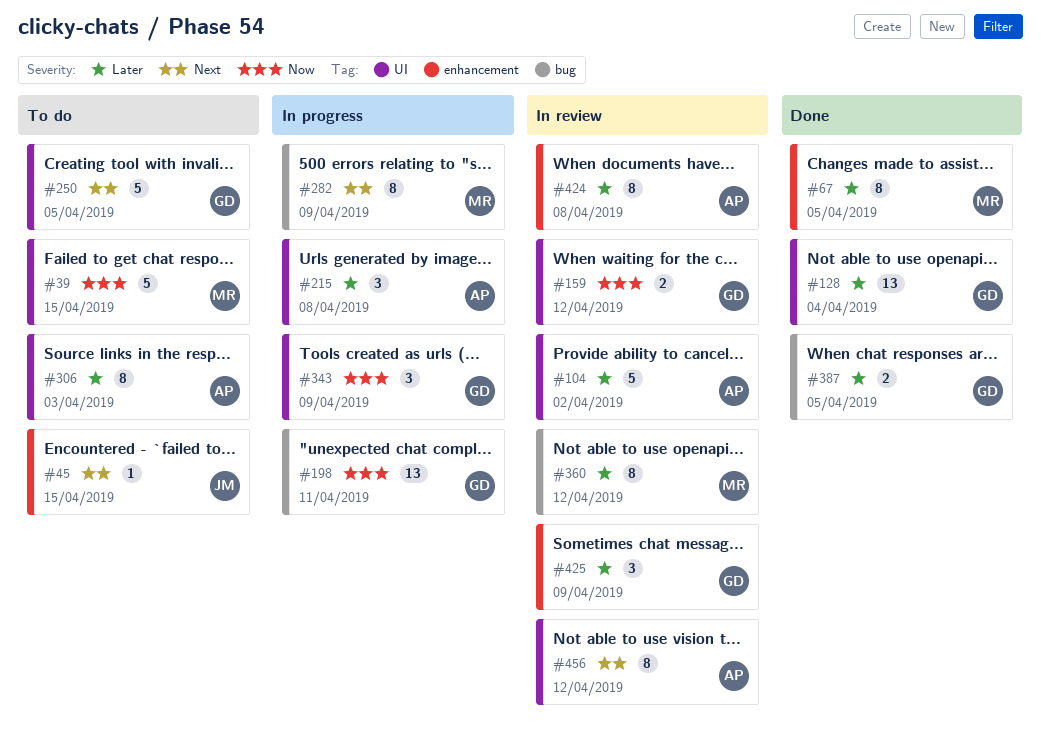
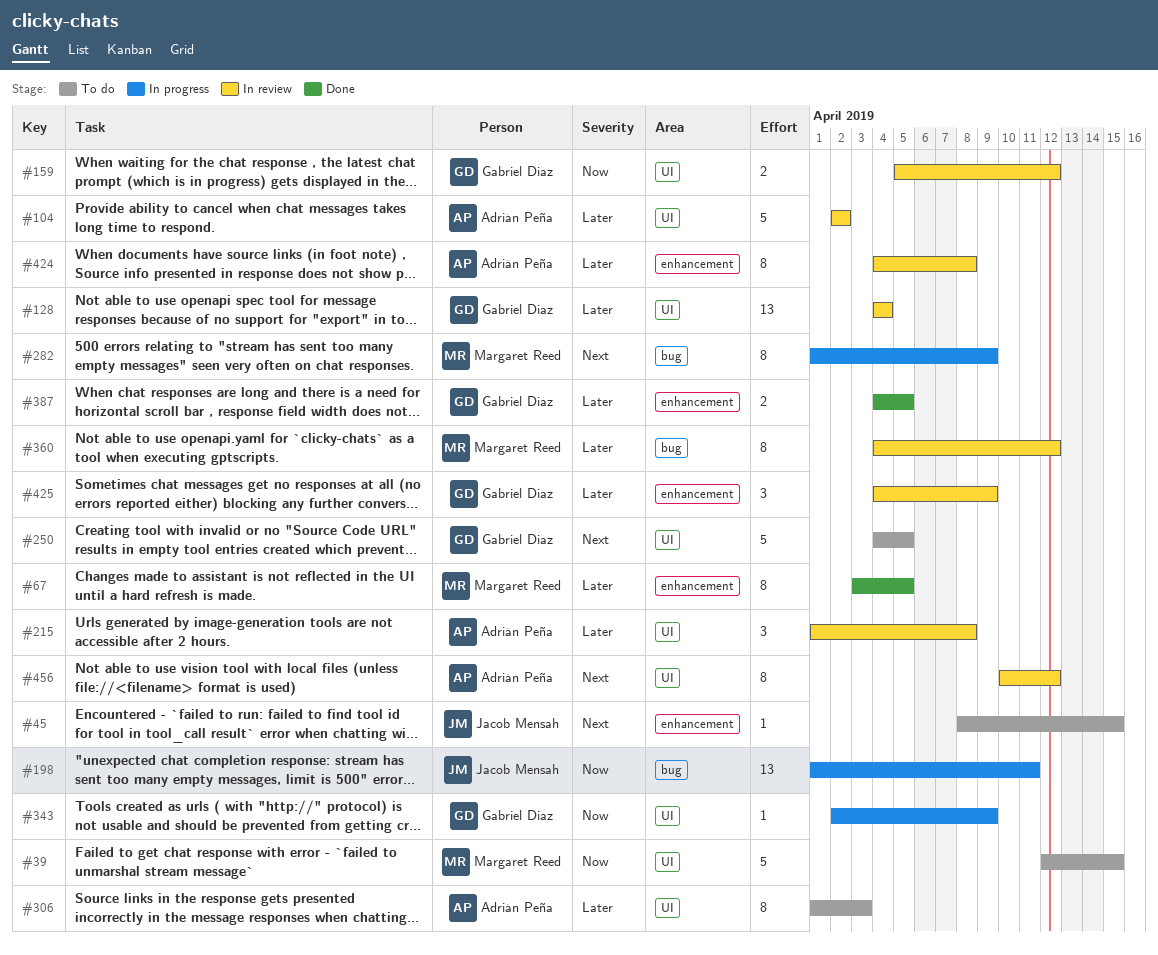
#128, status: Done -> In review
#198, owner: Gabriel Diaz -> Jacob Mensah
#215, status: In progress -> In review
#343, estimate: 3 -> 1
#387, label: bug -> enhancement

